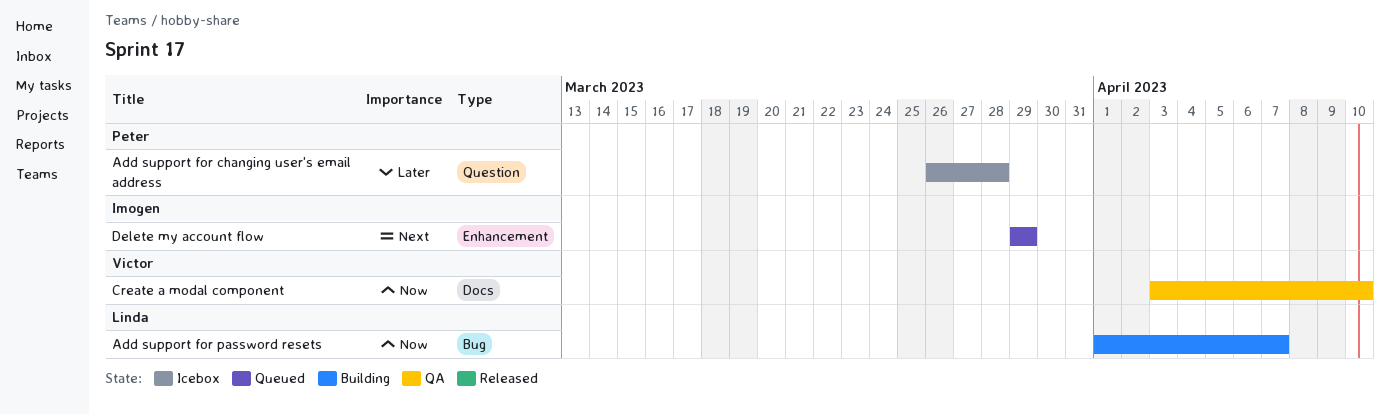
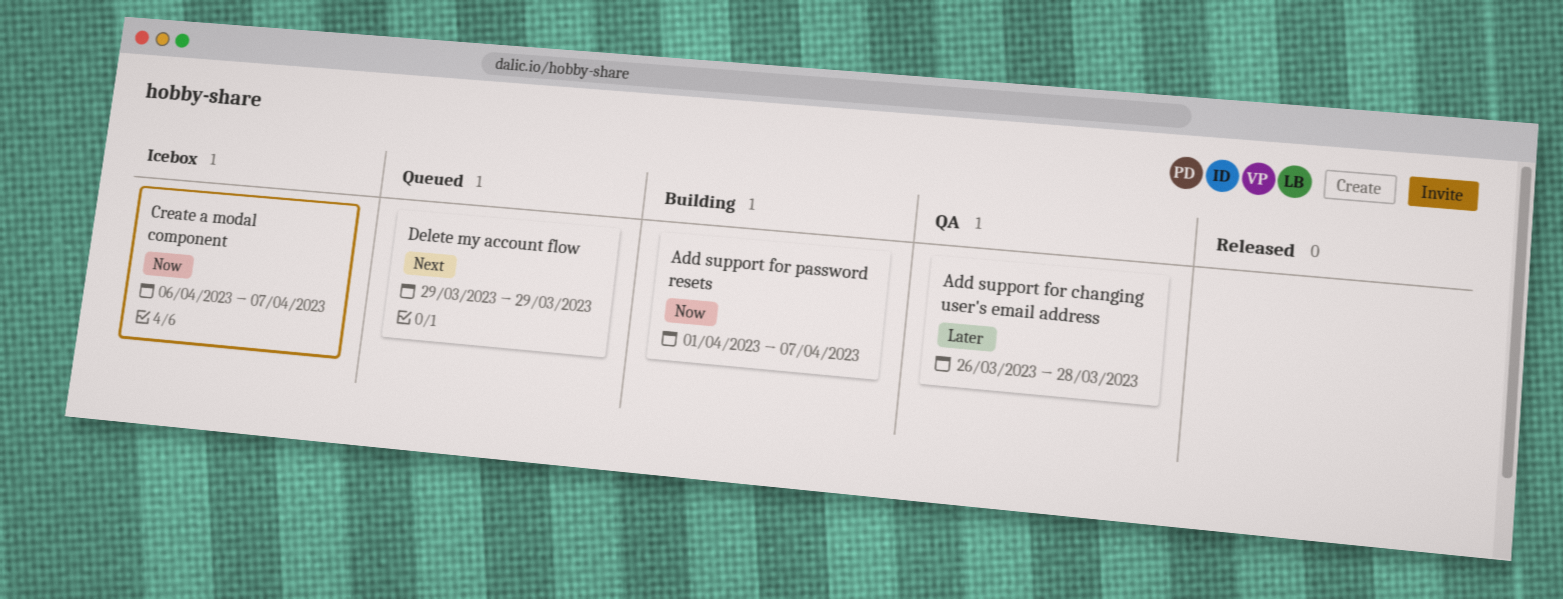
Add support for changing user's email address, status: Icebox -> QA
Create a modal component, status: QA -> Icebox
Create a modal component, start: Apr 3 -> Apr 6
Create a modal component, due: Apr 10 -> Apr 7

